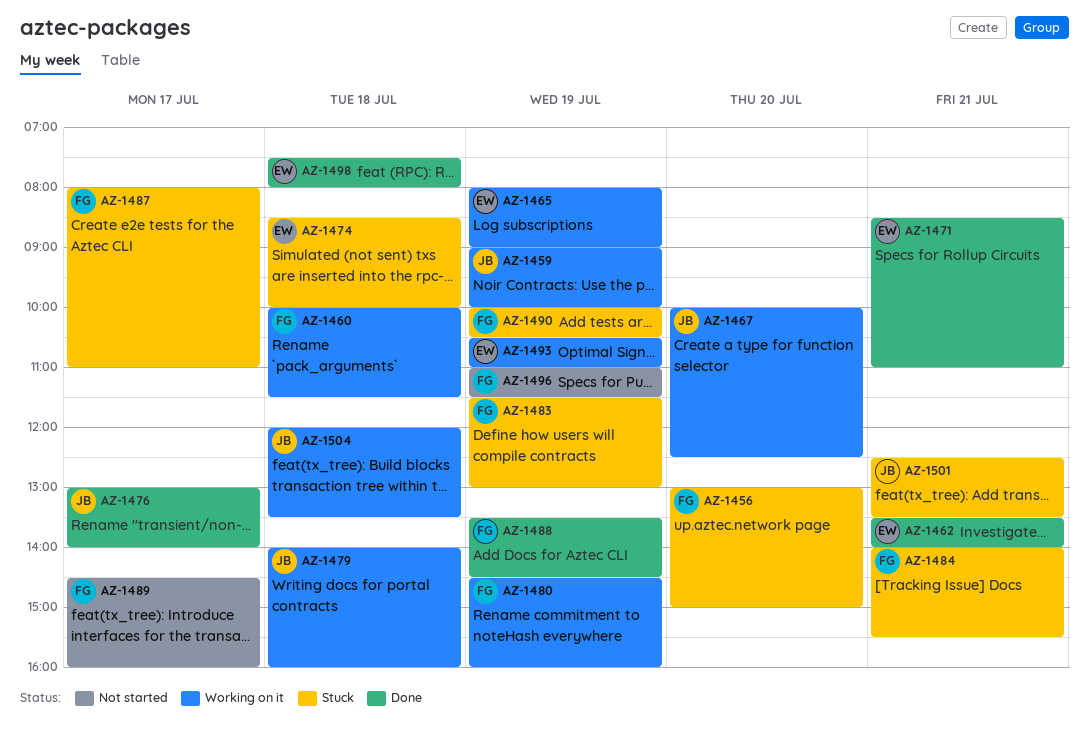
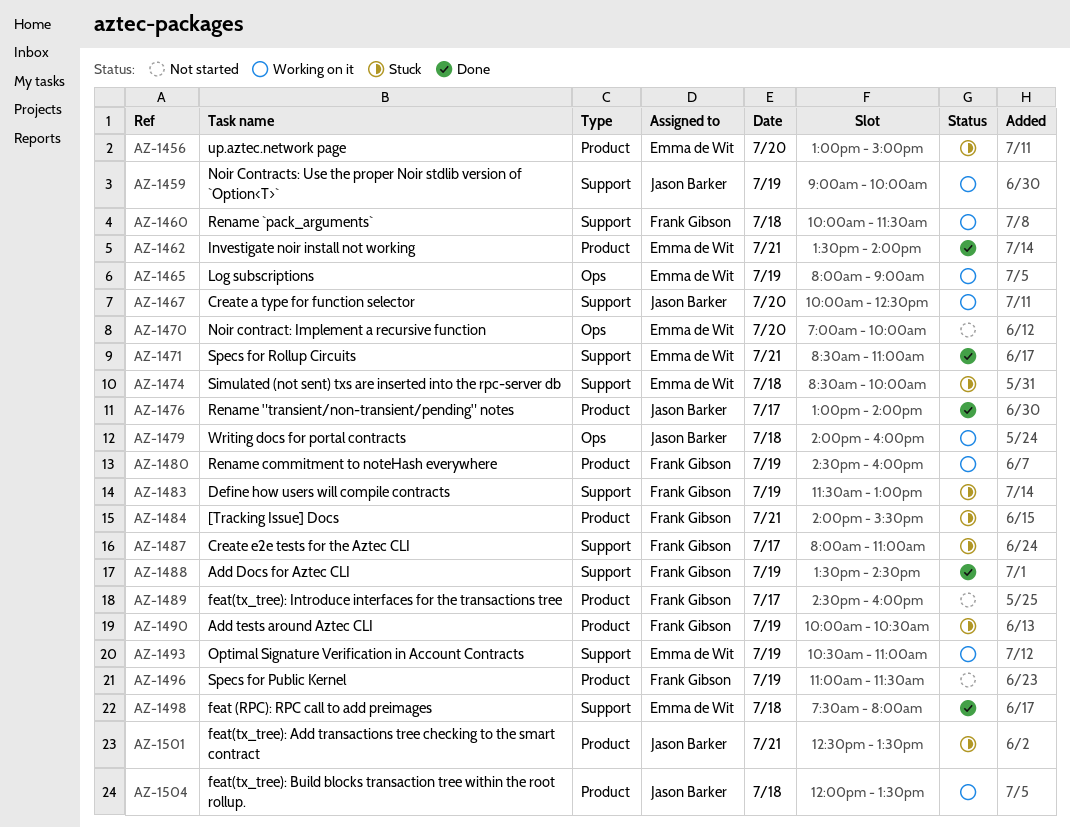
AZ-1456, owner: Frank Gibson -> Emma de Wit
AZ-1470: none -> present

